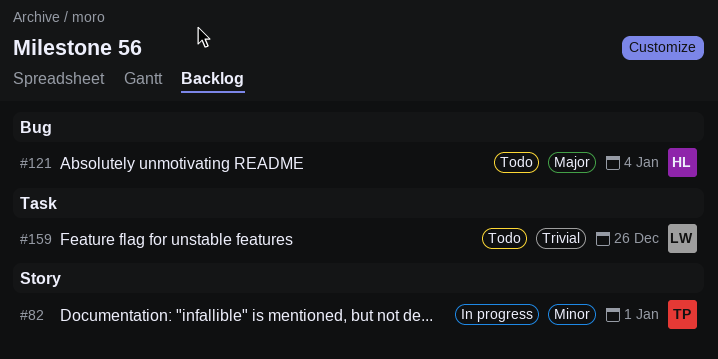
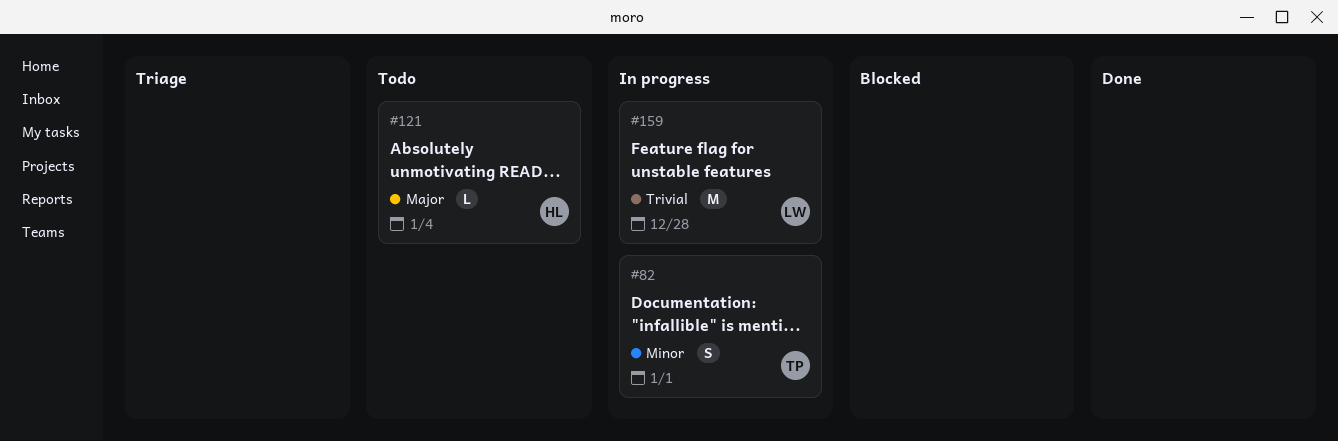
#159, status: Todo -> In progress
#159, due: Dec 26 -> Dec 28

